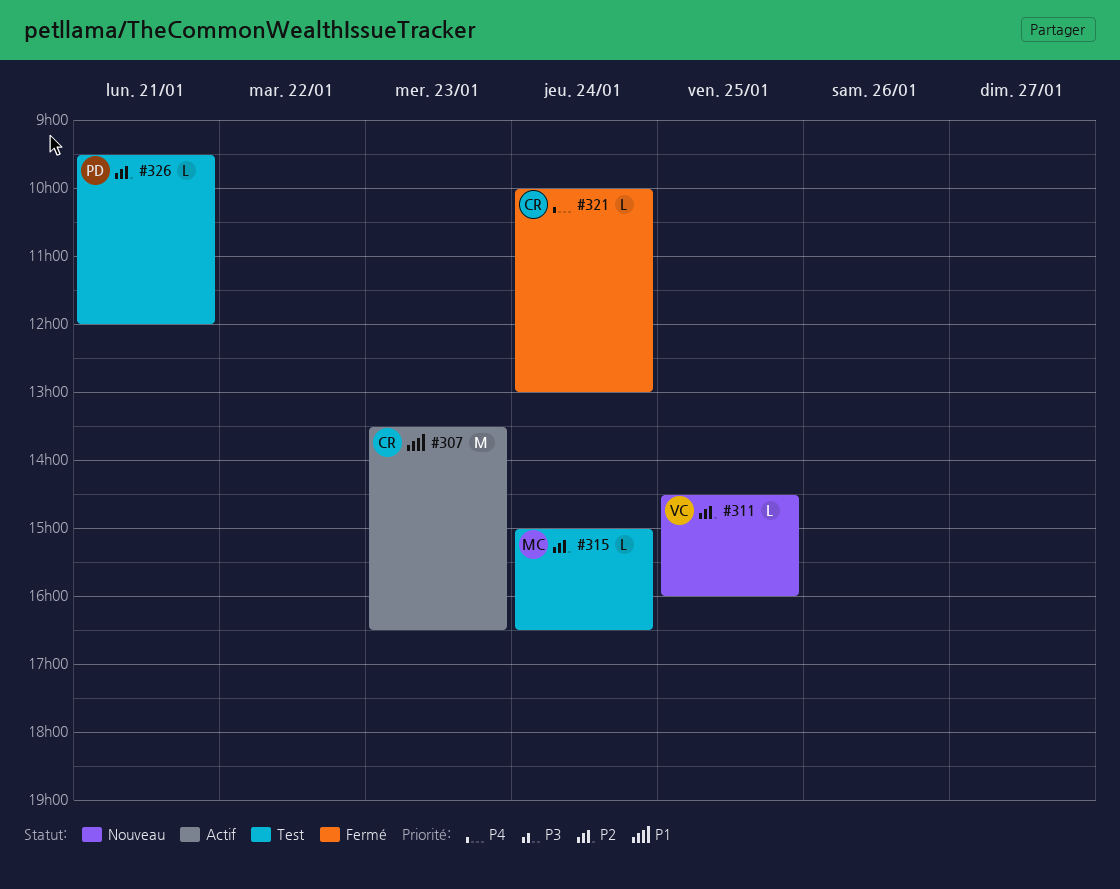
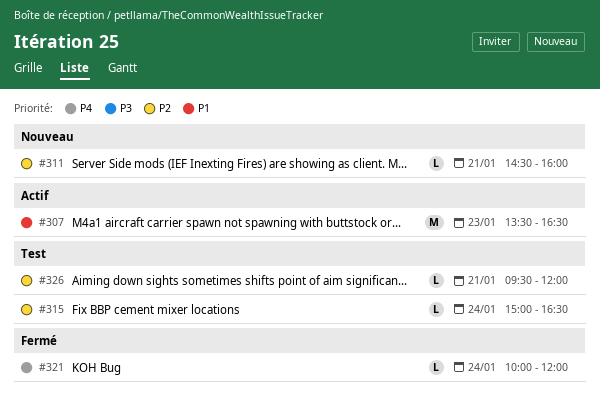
#311, day: Jan 25 -> Jan 21
#321, ends: 13:00 -> 12:00

